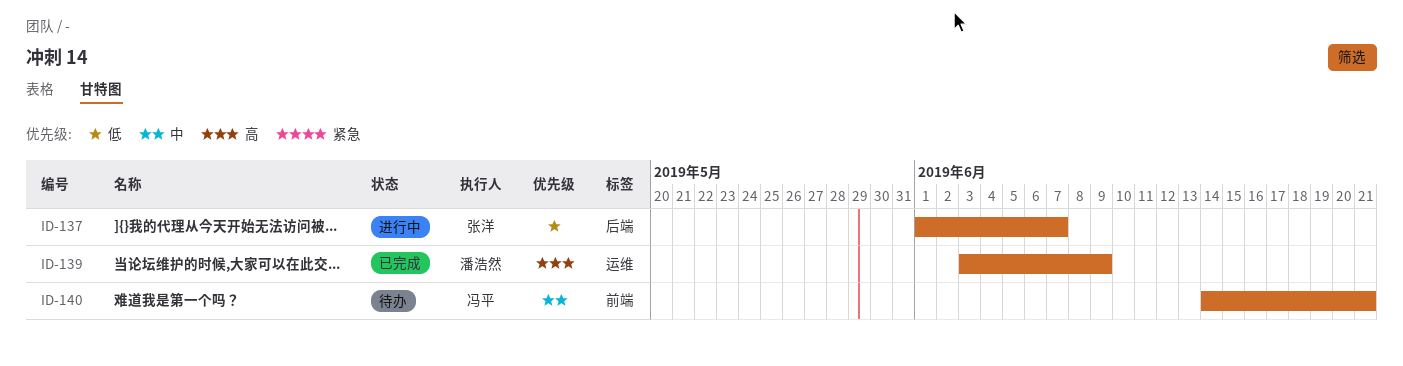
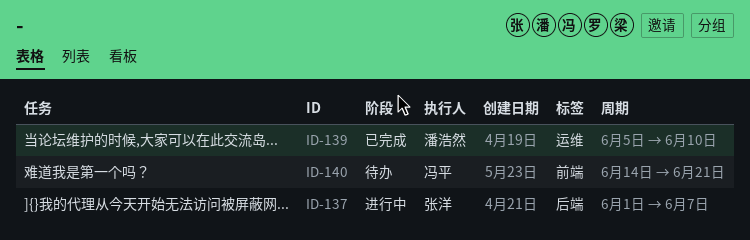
ID-139, start: Jun 3 -> Jun 5
ID-139, due: Jun 9 -> Jun 10

